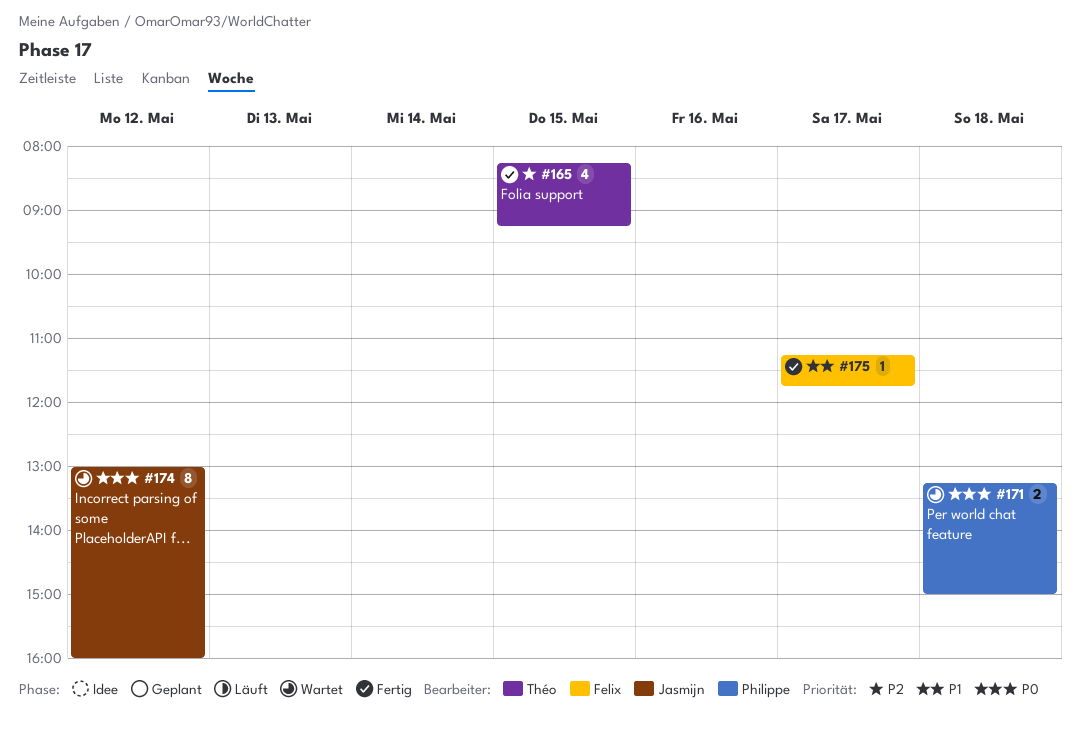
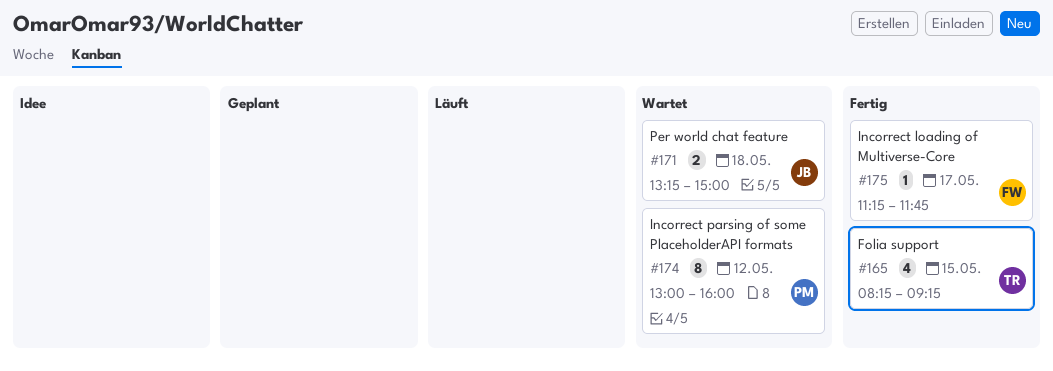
#171, owner: Philippe -> Jasmijn
#174, owner: Jasmijn -> Philippe

